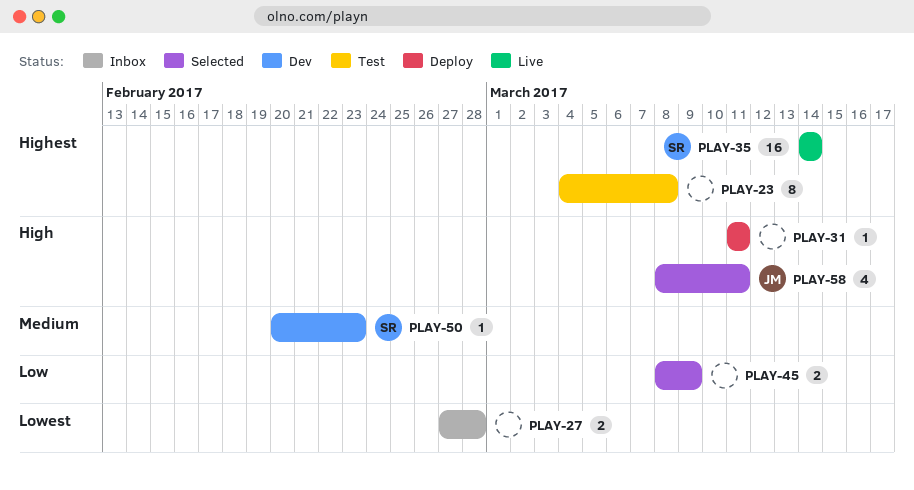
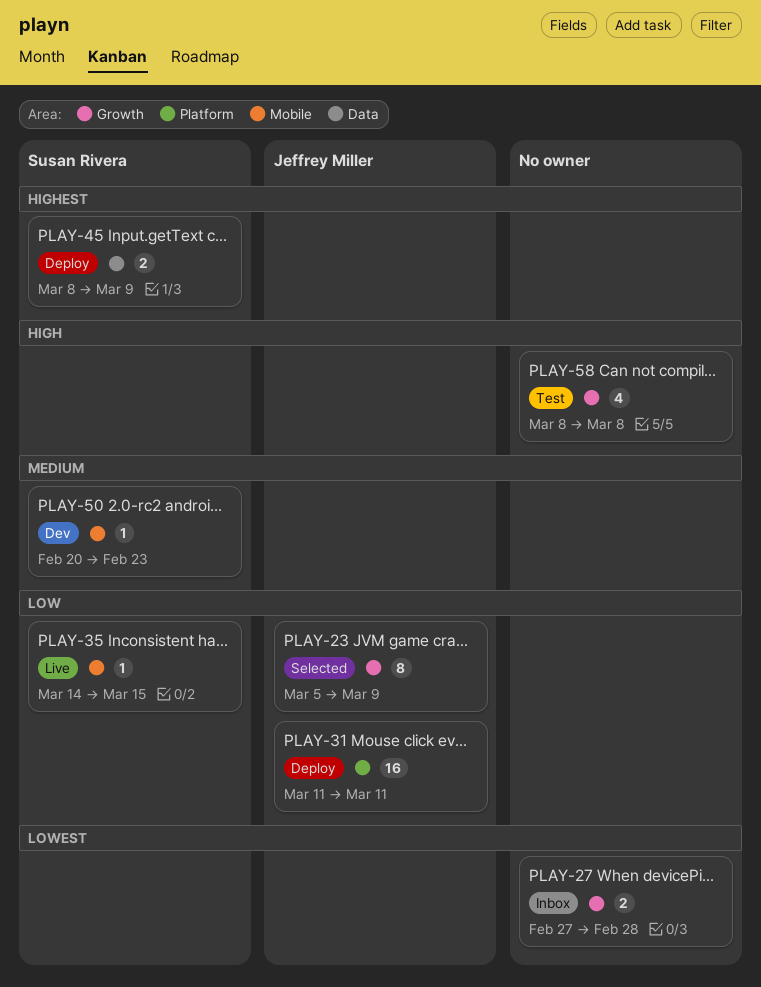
PLAY-23, status: Test -> Selected
PLAY-23, owner: none -> Jeffrey Miller
PLAY-23, priority: Highest -> Low
PLAY-23, start: Mar 4 -> Mar 5
PLAY-23, due: Mar 8 -> Mar 9
PLAY-31, owner: none -> Jeffrey Miller
PLAY-31, priority: High -> Low
PLAY-31, estimate: 1 -> 16
PLAY-35, priority: Highest -> Low
PLAY-35, estimate: 16 -> 1
PLAY-35, due: Mar 14 -> Mar 15
PLAY-45, status: Selected -> Deploy
PLAY-45, owner: none -> Susan Rivera
PLAY-45, priority: Low -> Highest
PLAY-58, status: Selected -> Test
PLAY-58, owner: Jeffrey Miller -> none
PLAY-58, due: Mar 11 -> Mar 8

